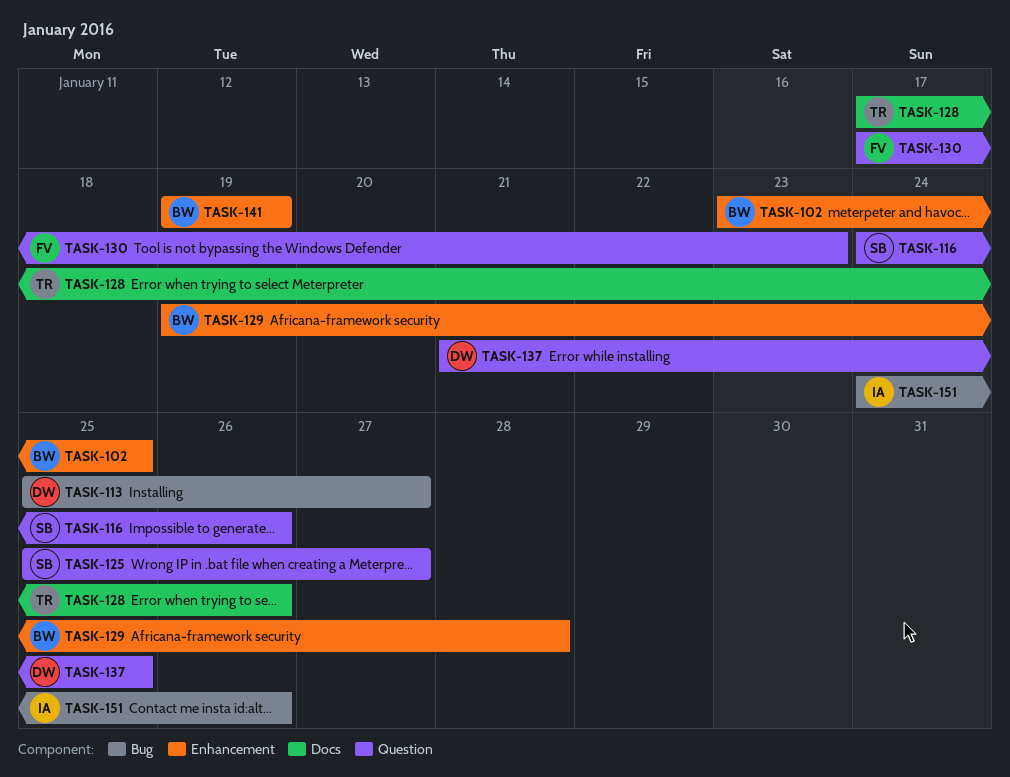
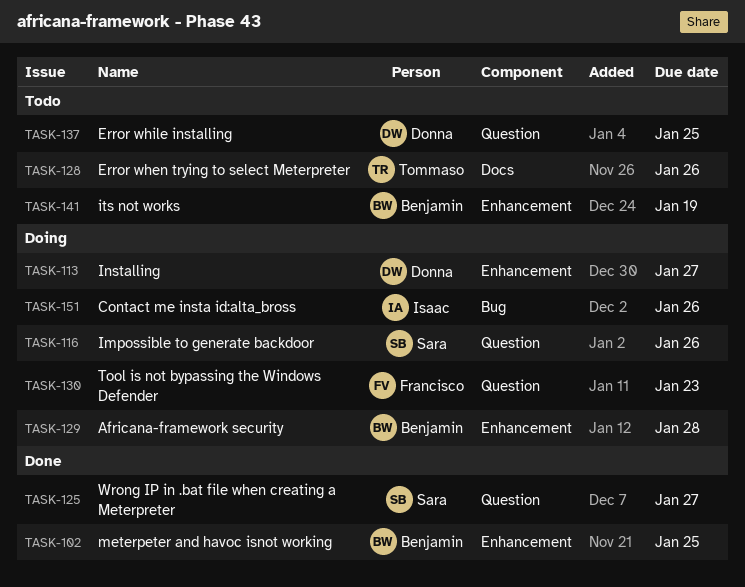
TASK-113, label: Bug -> Enhancement

